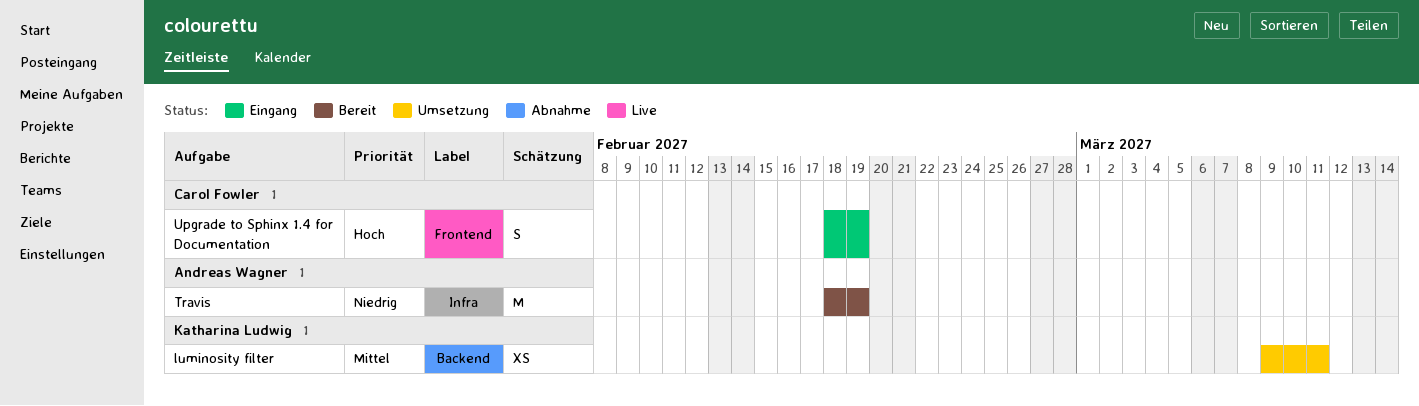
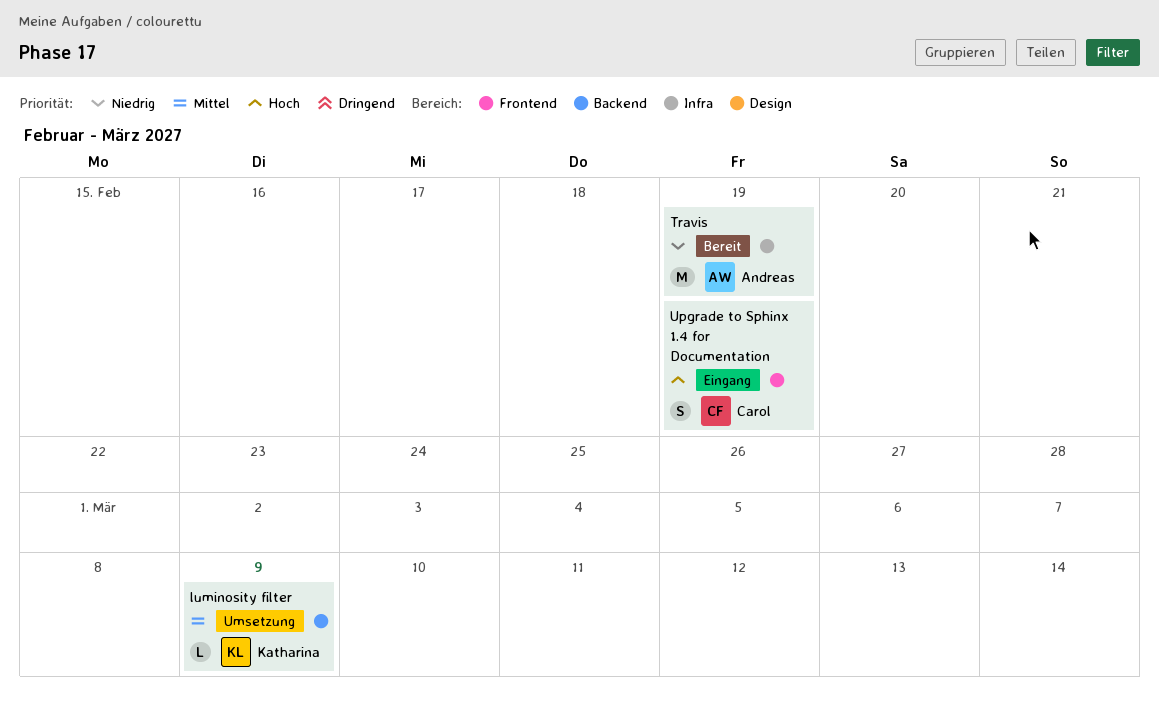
luminosity filter, estimate: XS -> L
luminosity filter, due: Mar 11 -> Mar 9

